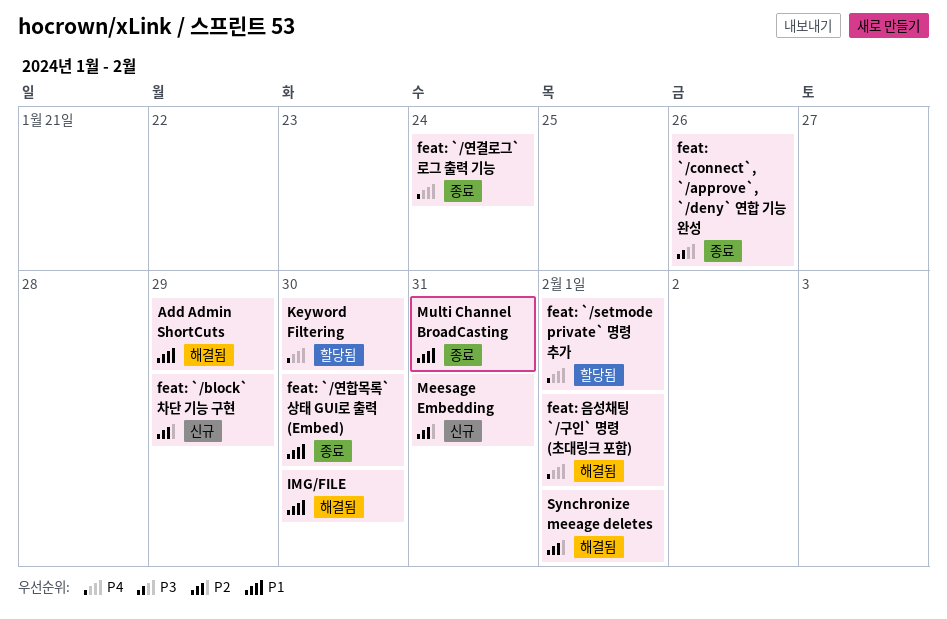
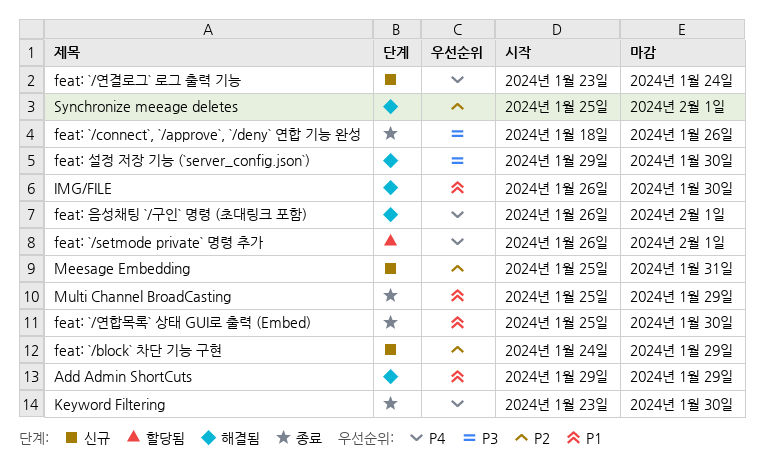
feat: `/연결로그` 로그 출력 기능, status: 종료 -> 신규
feat: 설정 저장 기능 (`server_config.json`): none -> present
Keyword Filtering, status: 할당됨 -> 종료
Multi Channel BroadCasting, due: Jan 31 -> Jan 29

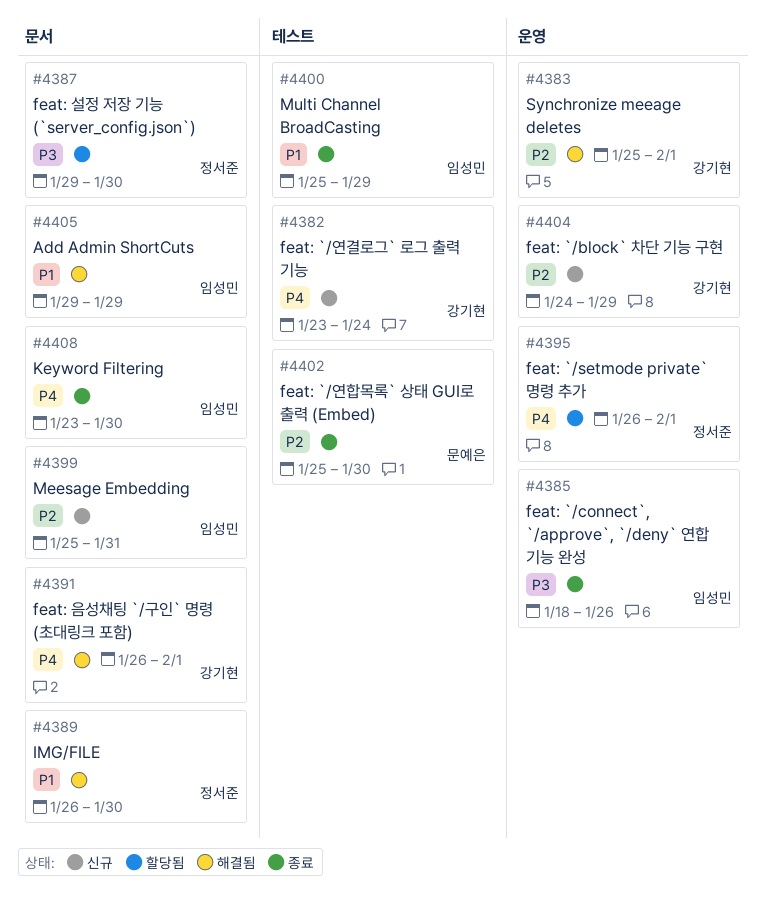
feat: `/연합목록` 상태 GUI로 출력 (Embed), priority: P1 -> P2
feat: 설정 저장 기능 (`server_config.json`), status: 해결됨 -> 할당됨

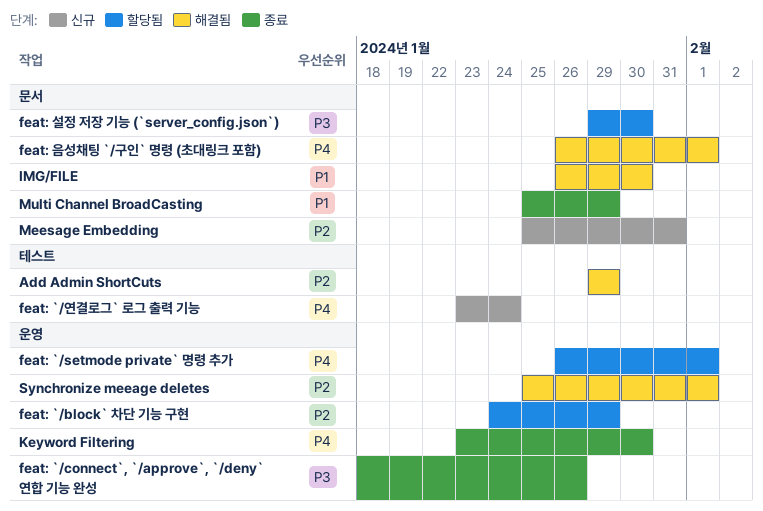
Add Admin ShortCuts, priority: P1 -> P2
Add Admin ShortCuts, label: 문서 -> 테스트
feat: `/block` 차단 기능 구현, status: 신규 -> 할당됨
feat: `/연합목록` 상태 GUI로 출력 (Embed): present -> none
Keyword Filtering, label: 문서 -> 운영
Multi Channel BroadCasting, label: 테스트 -> 문서

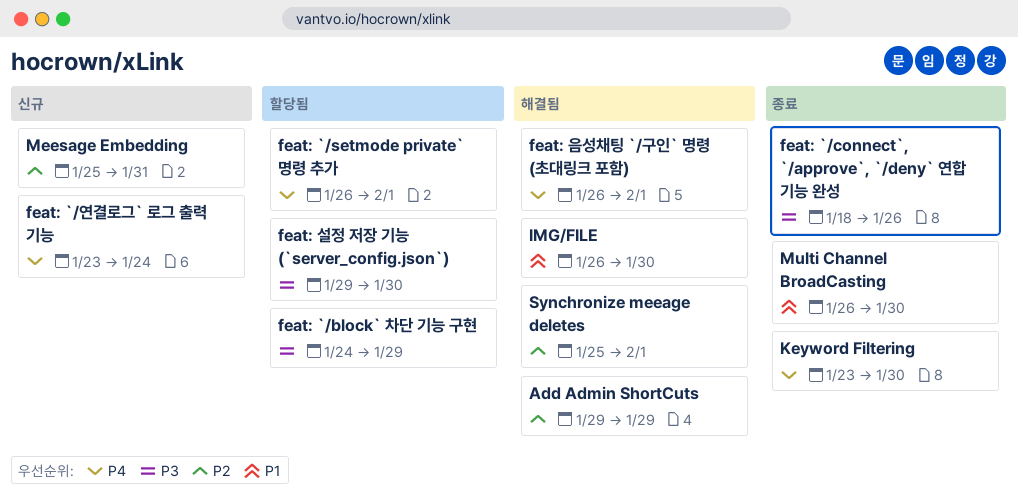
feat: `/block` 차단 기능 구현, priority: P2 -> P3
Multi Channel BroadCasting, start: Jan 25 -> Jan 26
Multi Channel BroadCasting, due: Jan 29 -> Jan 30

